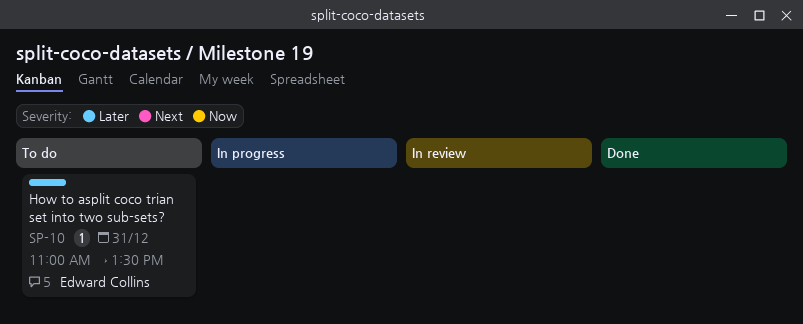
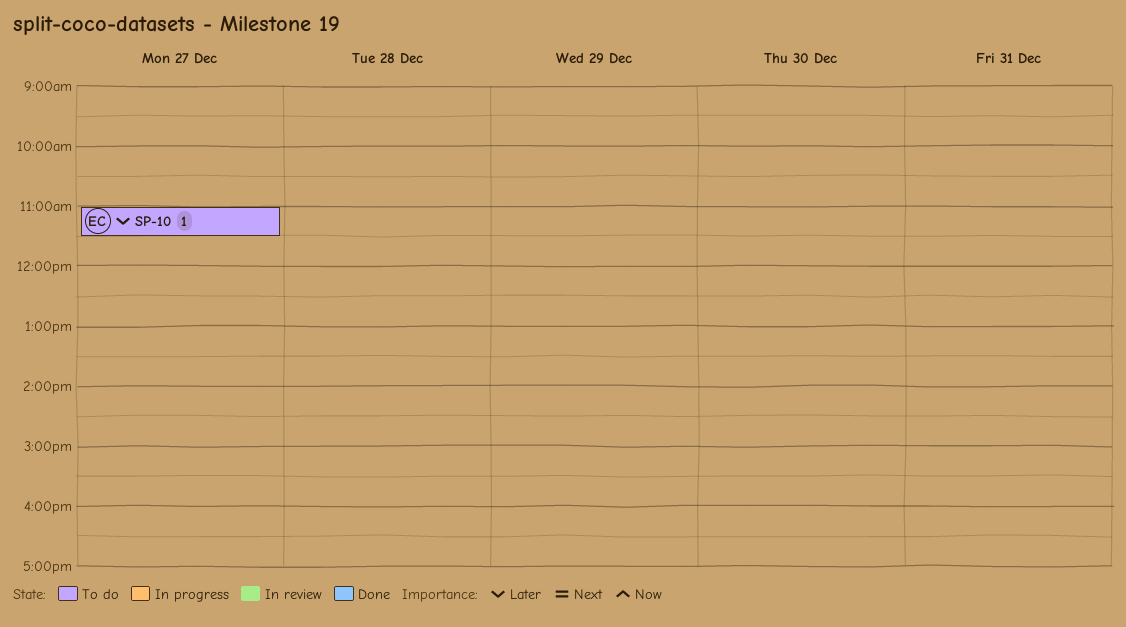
SP-10, day: Dec 31 -> Dec 27
SP-10, ends: 13:30 -> 11:30

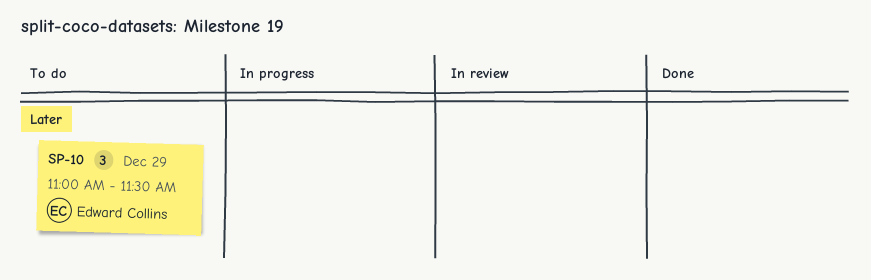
SP-10, estimate: 1 -> 3
SP-10, day: Dec 27 -> Dec 29

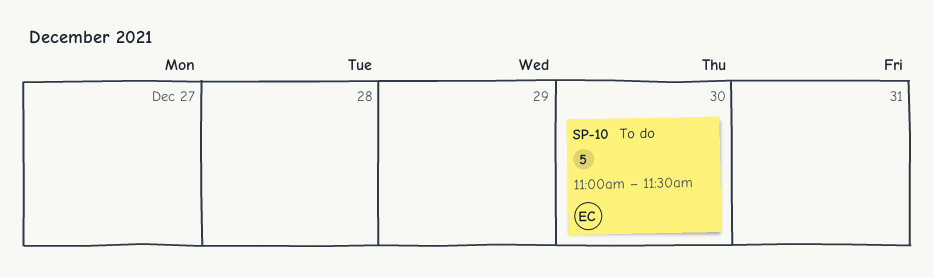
SP-10, estimate: 3 -> 5
SP-10, day: Dec 29 -> Dec 30

